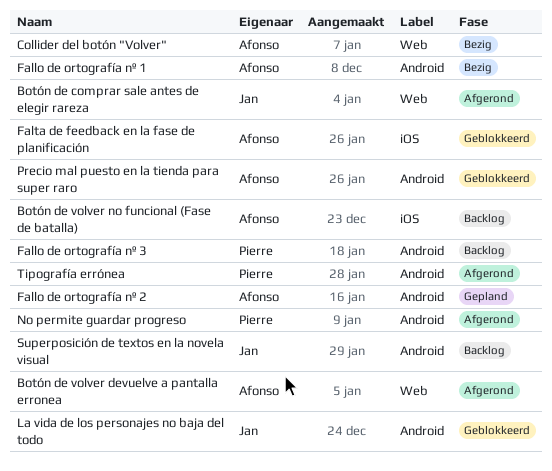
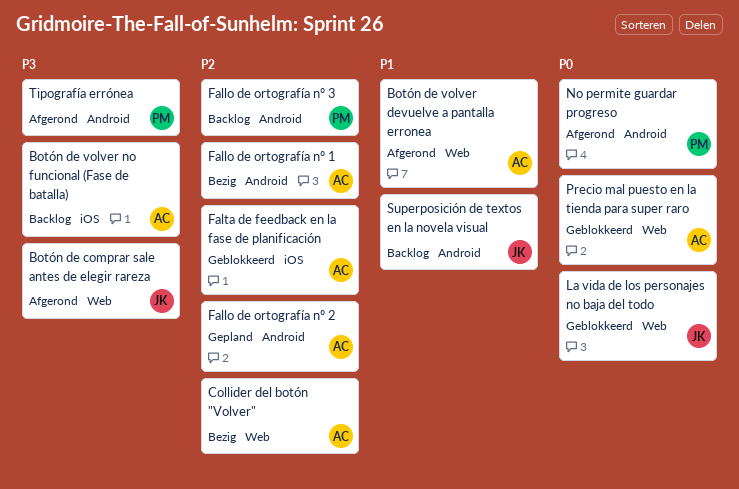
La vida de los personajes no baja del todo, label: Android -> Web
Precio mal puesto en la tienda para super raro, label: Android -> Web

